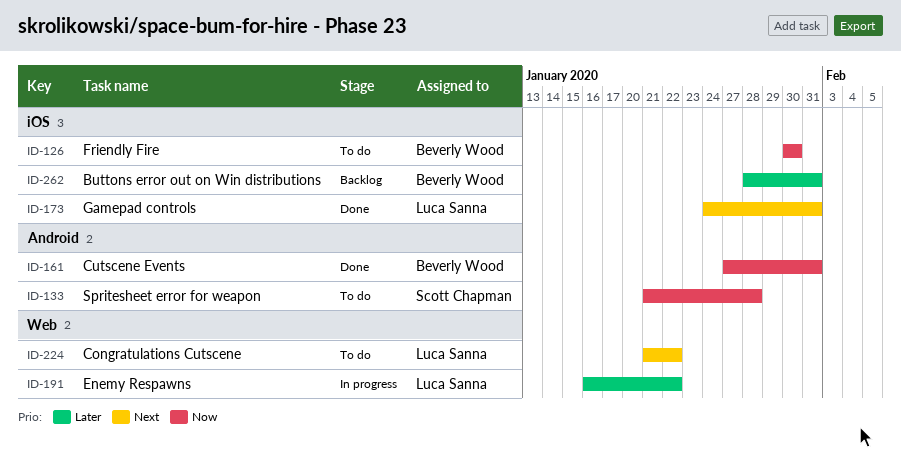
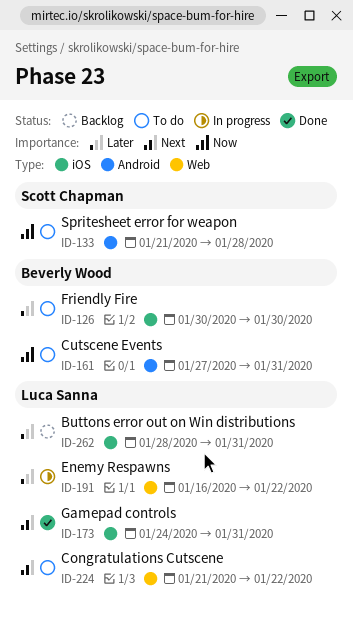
ID-126, priority: Now -> Later
ID-161, status: Done -> To do
ID-262, owner: Beverly Wood -> Luca Sanna

